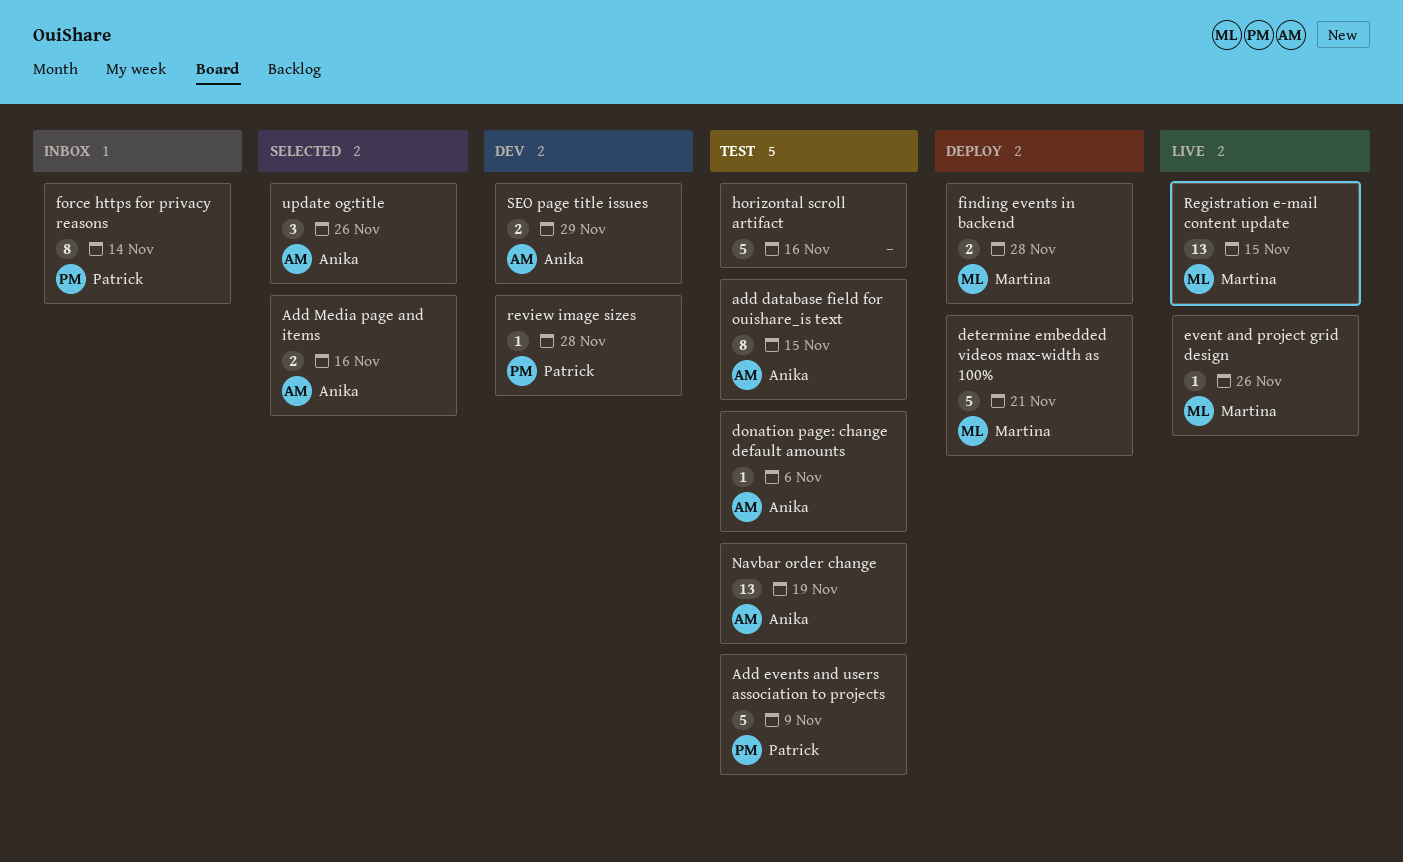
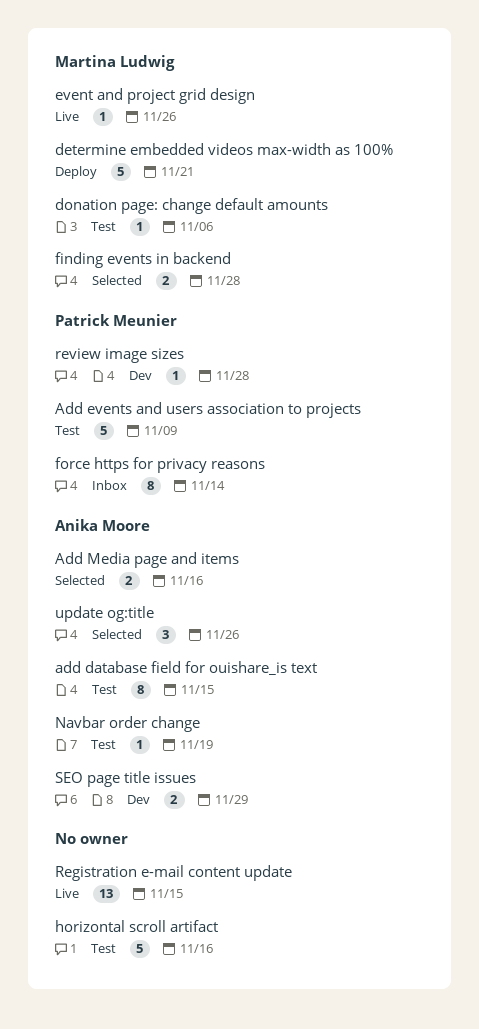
donation page: change default amounts, owner: Anika Moore -> Martina Ludwig
finding events in backend, status: Deploy -> Selected
Navbar order change, estimate: 13 -> 1
Registration e-mail content update, owner: Martina Ludwig -> none

